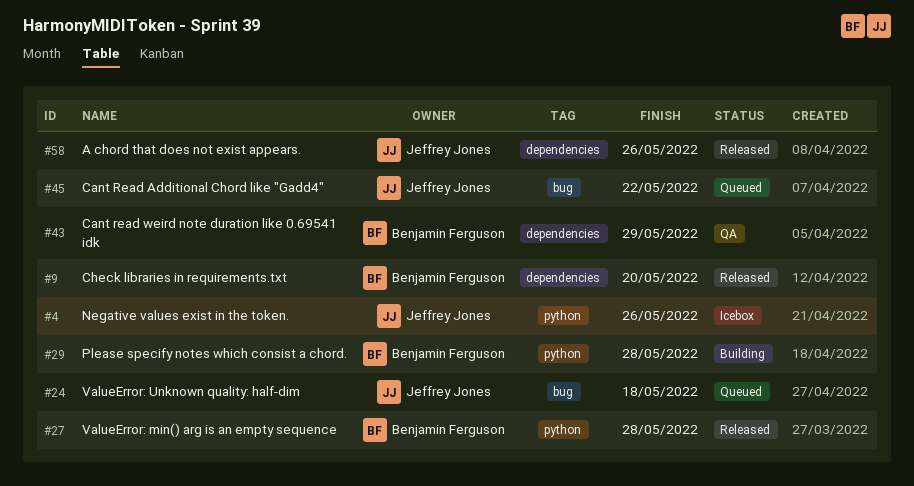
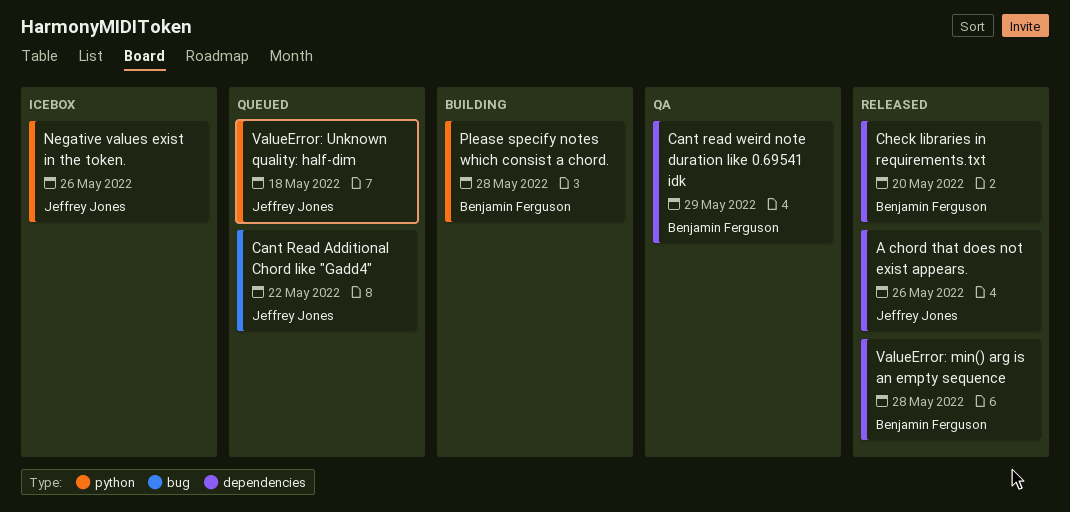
ValueError: min() arg is an empty sequence, label: python -> dependencies
ValueError: Unknown quality: half-dim, label: bug -> python

